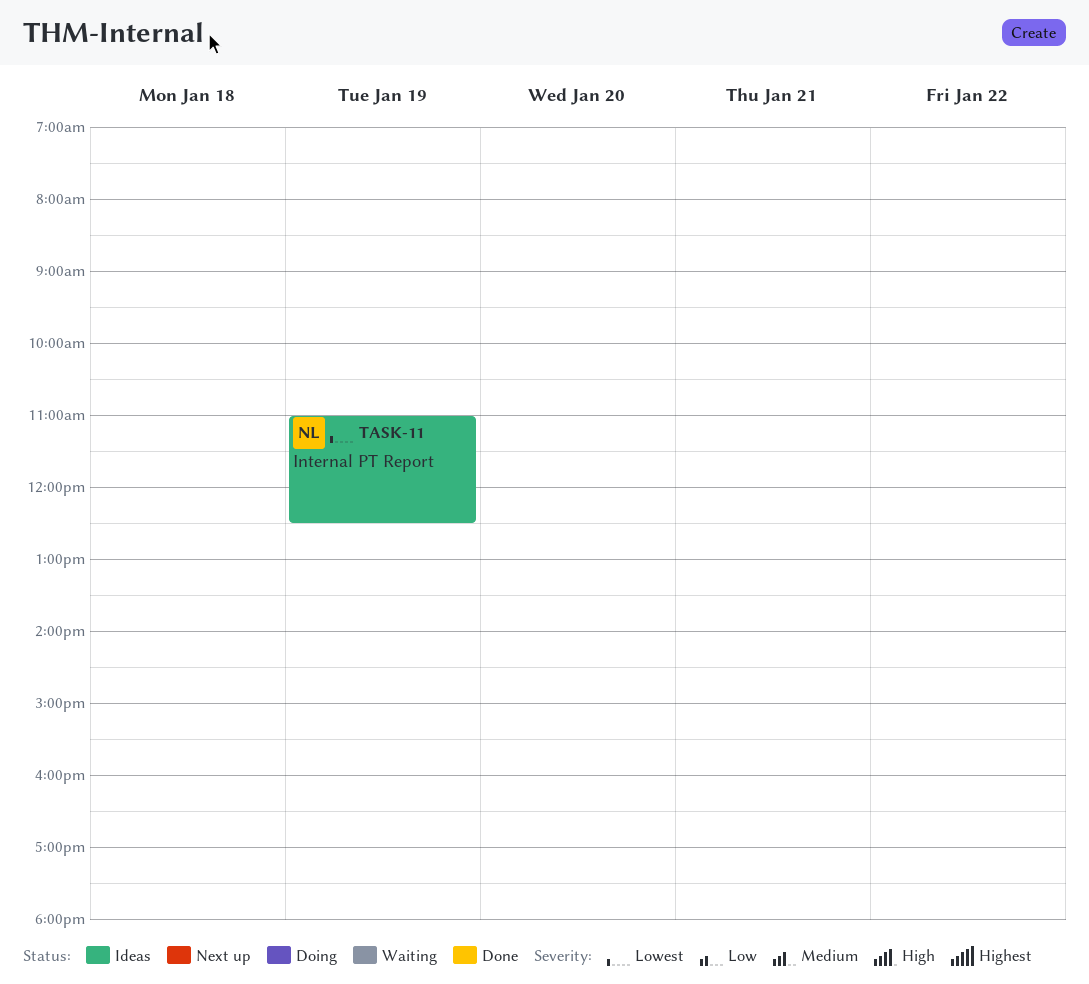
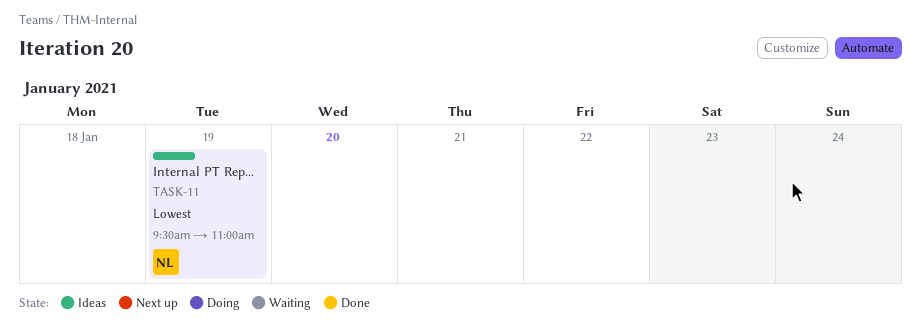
TASK-11, begins: 11:00 -> 09:30
TASK-11, ends: 12:30 -> 11:00

